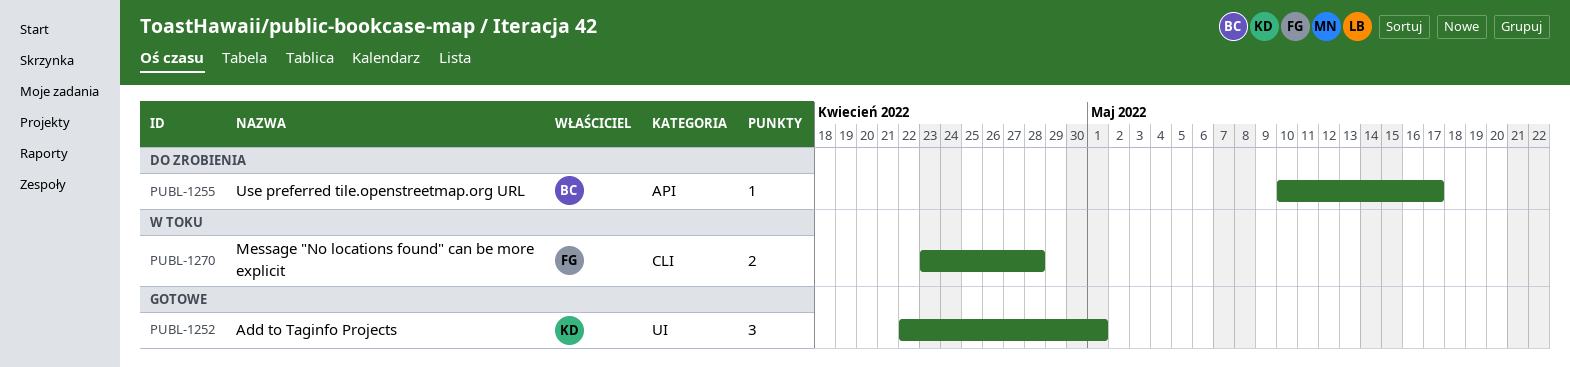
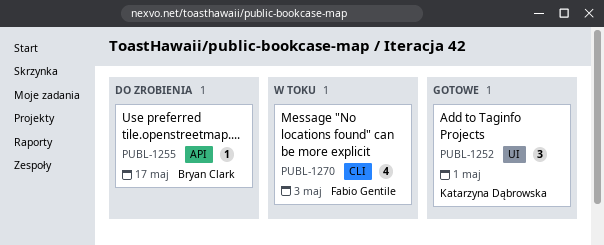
PUBL-1270, estimate: 2 -> 4
PUBL-1270, due: Apr 28 -> May 3

